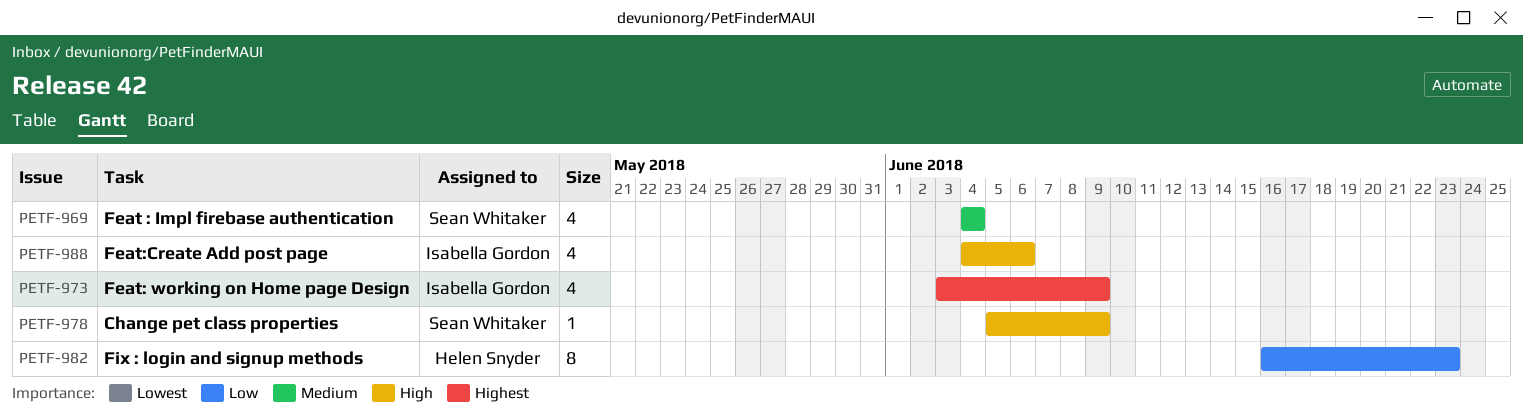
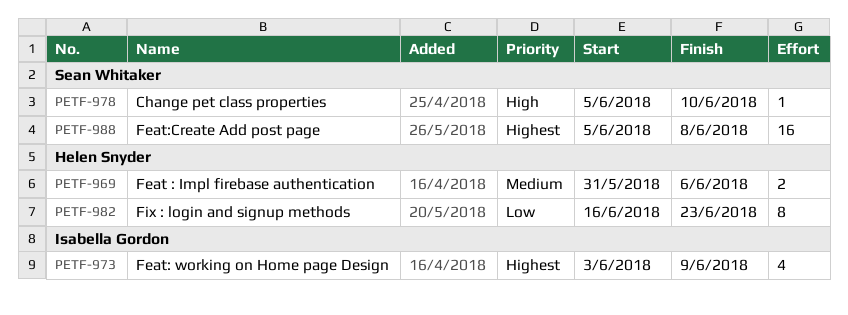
PETF-969, owner: Sean Whitaker -> Helen Snyder
PETF-969, estimate: 4 -> 2
PETF-969, start: Jun 4 -> May 31
PETF-969, due: Jun 4 -> Jun 6
PETF-978, due: Jun 9 -> Jun 10
PETF-988, owner: Isabella Gordon -> Sean Whitaker
PETF-988, priority: High -> Highest
PETF-988, estimate: 4 -> 16
PETF-988, start: Jun 4 -> Jun 5
PETF-988, due: Jun 6 -> Jun 8

